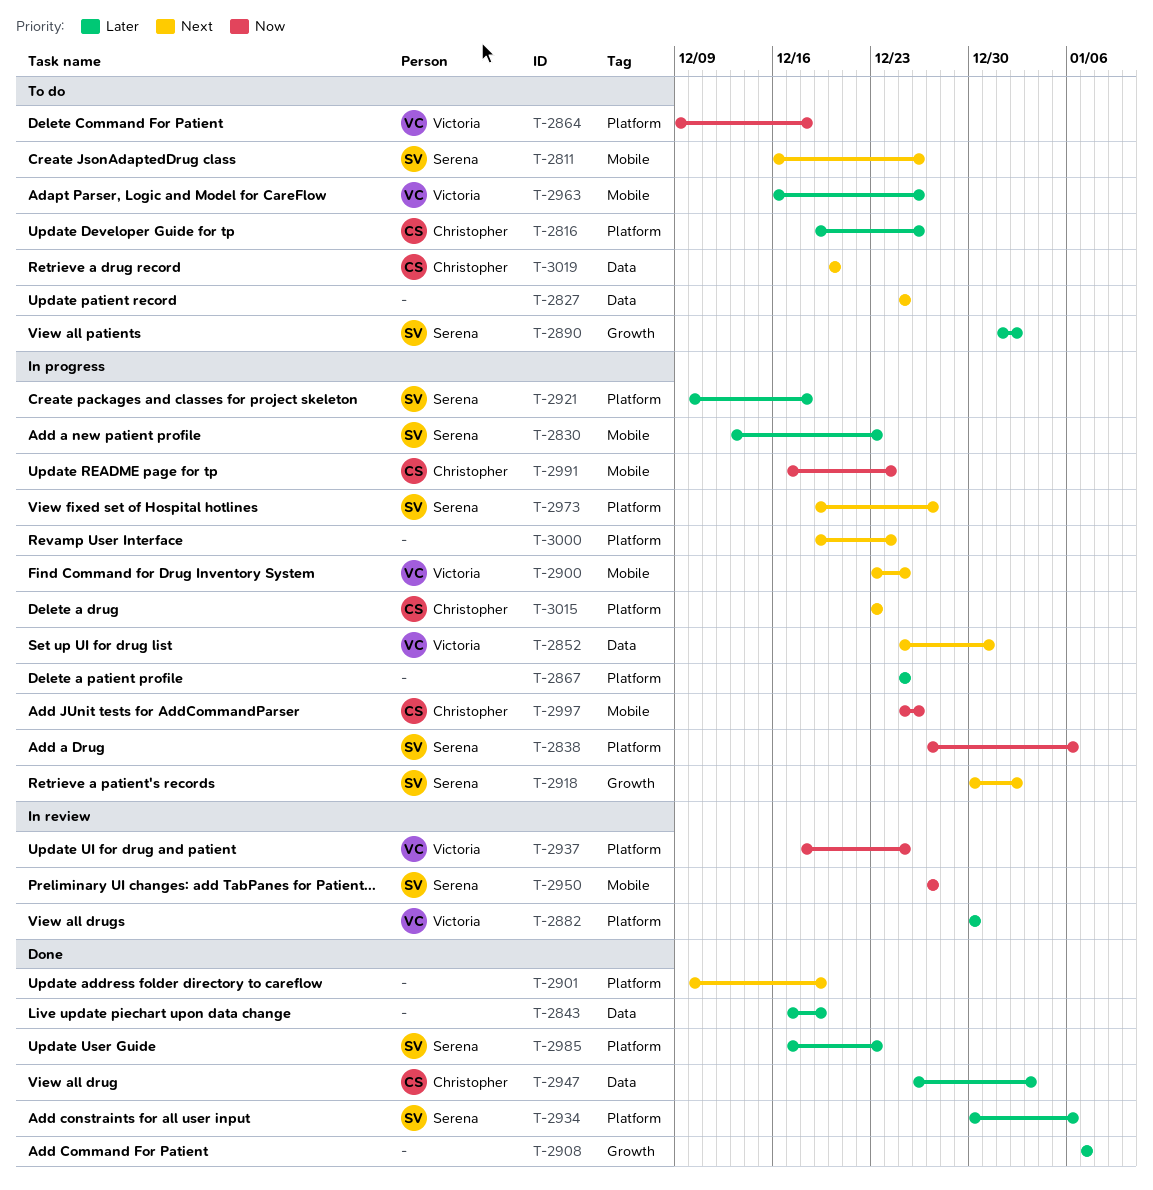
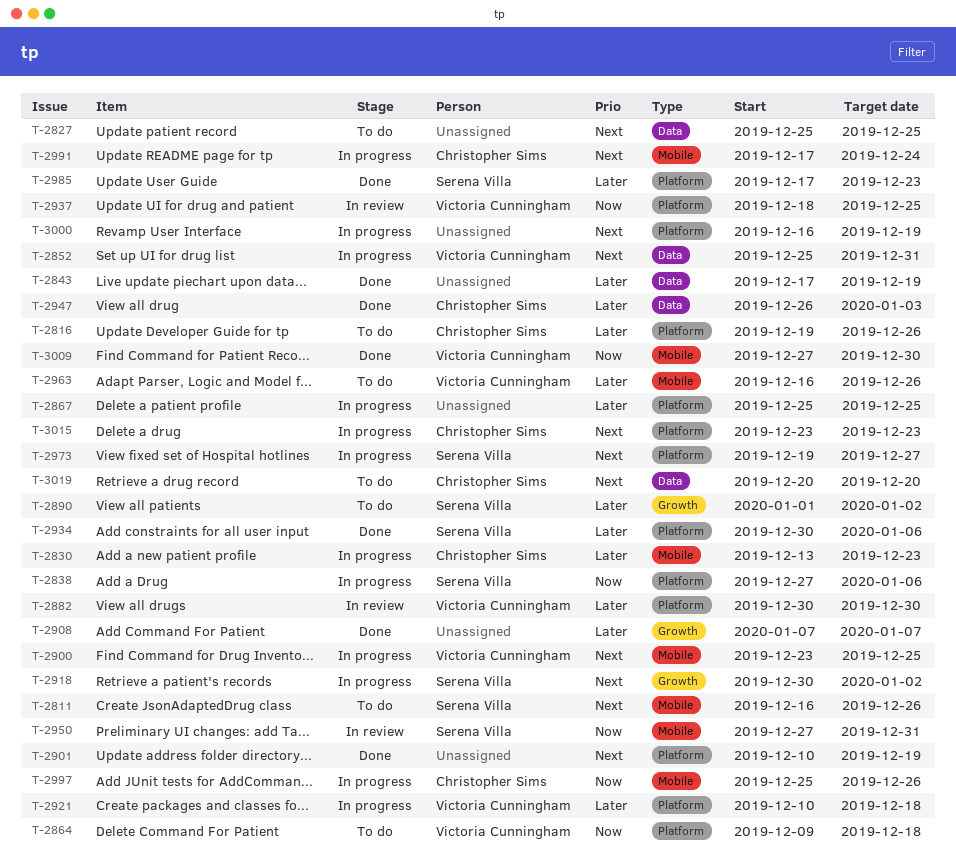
T-2830, owner: Serena Villa -> Christopher Sims
T-2921, owner: Serena Villa -> Victoria Cunningham
T-2950, due: Dec 27 -> Dec 31
T-2991, priority: Now -> Next
T-3000, start: Dec 19 -> Dec 16
T-3000, due: Dec 24 -> Dec 19
T-3009: none -> present

